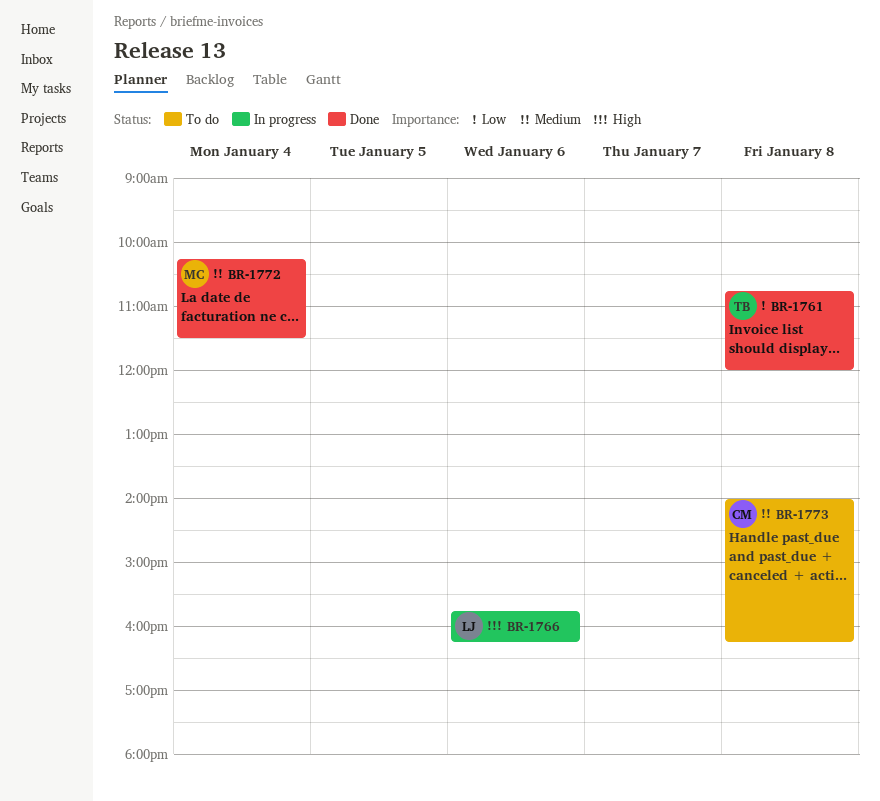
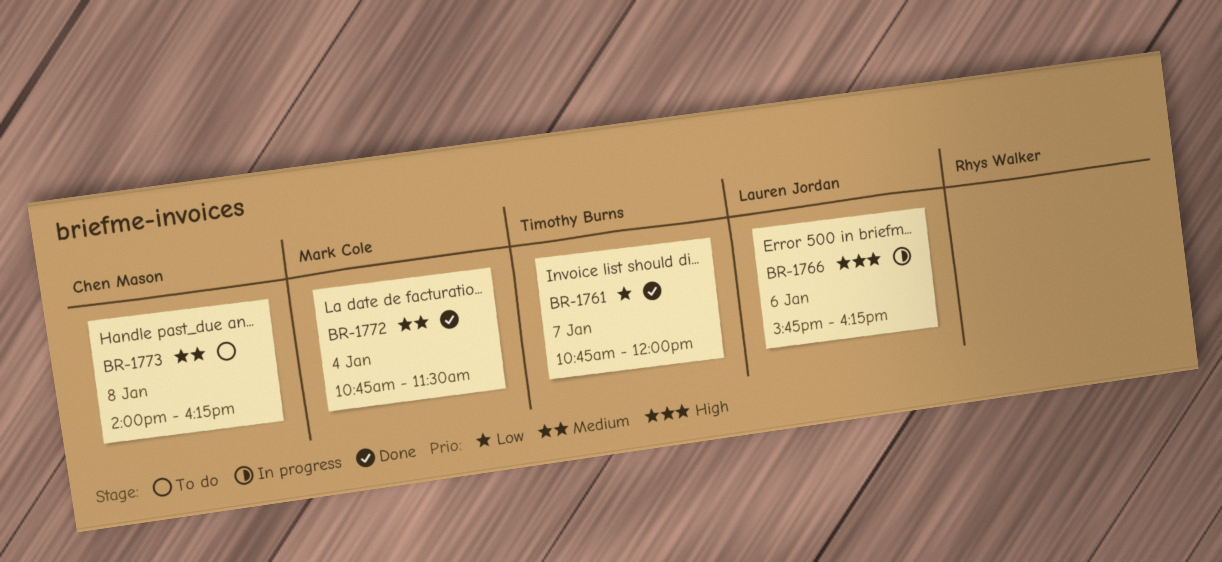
BR-1761, day: Jan 8 -> Jan 7
BR-1772, begins: 10:15 -> 10:45

